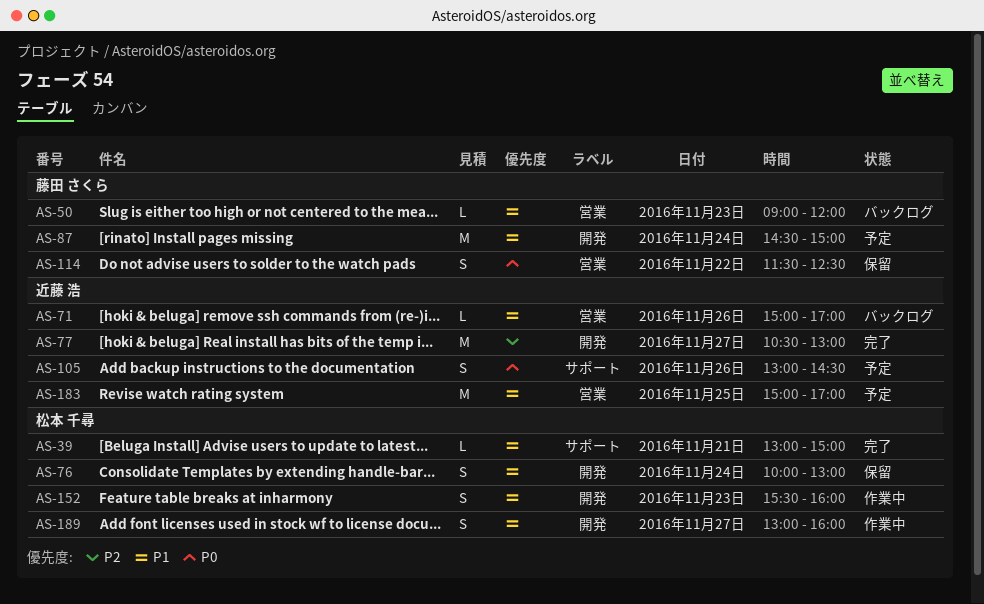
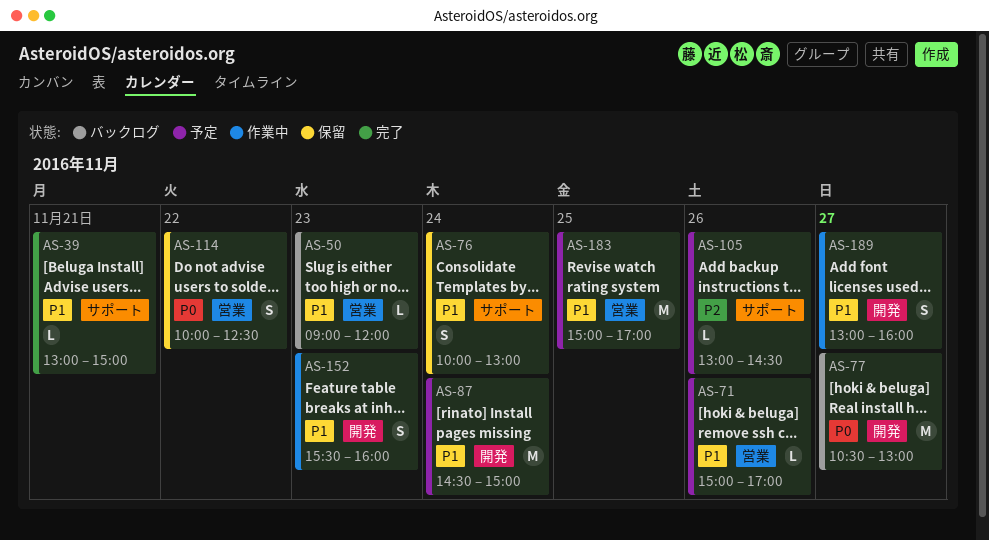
AS-71, status: バックログ -> 予定
AS-76, label: 開発 -> サポート
AS-77, status: 完了 -> バックログ
AS-77, priority: P2 -> P0
AS-105, priority: P0 -> P2
AS-105, estimate: S -> L
AS-114, begins: 11:30 -> 10:00

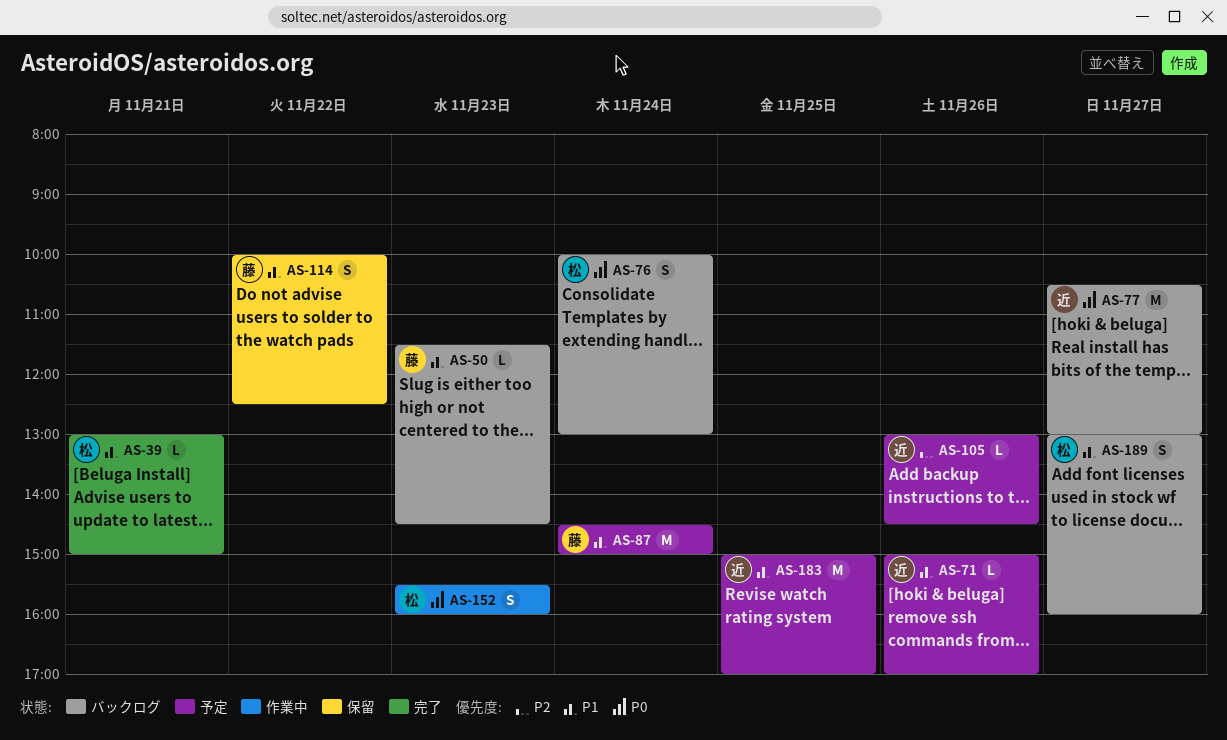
AS-50, begins: 09:00 -> 11:30
AS-50, ends: 12:00 -> 14:30
AS-76, status: 保留 -> バックログ
AS-76, priority: P1 -> P0
AS-114, priority: P0 -> P1
AS-152, priority: P1 -> P0
AS-189, status: 作業中 -> バックログ

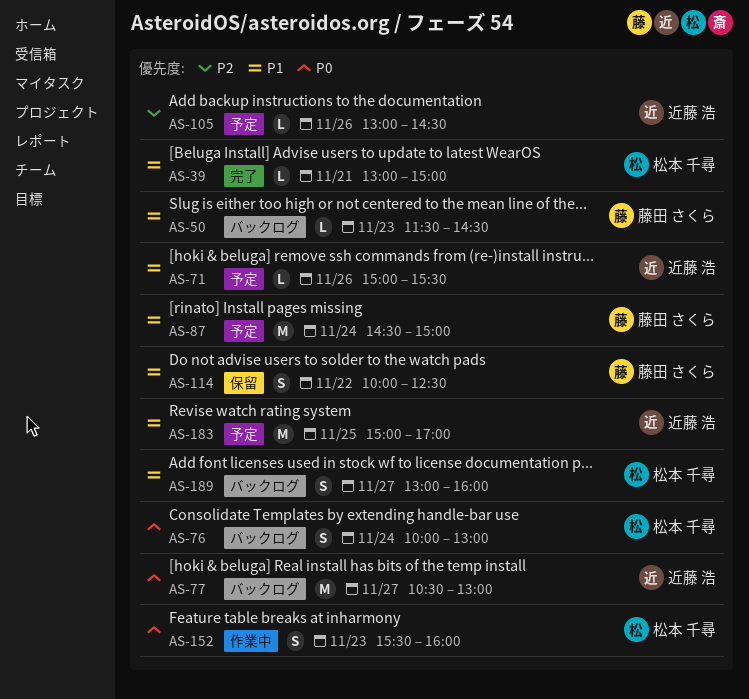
AS-71, ends: 17:00 -> 15:30

